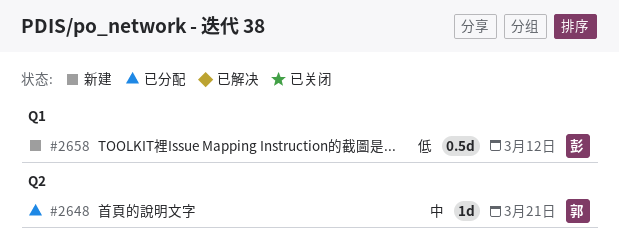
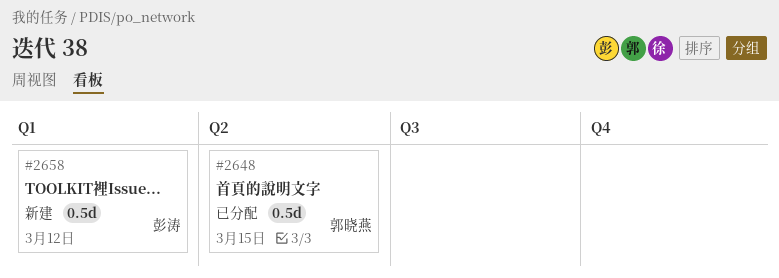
#2648, estimate: 1d -> 0.5d
#2648, due: Mar 21 -> Mar 15

